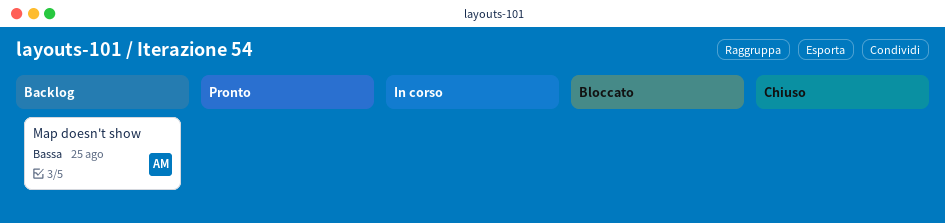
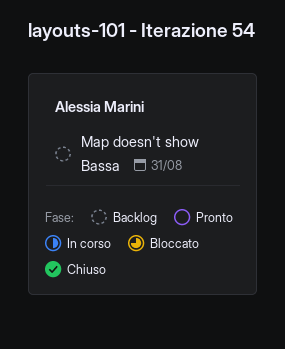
Map doesn't show, due: Aug 25 -> Aug 31

